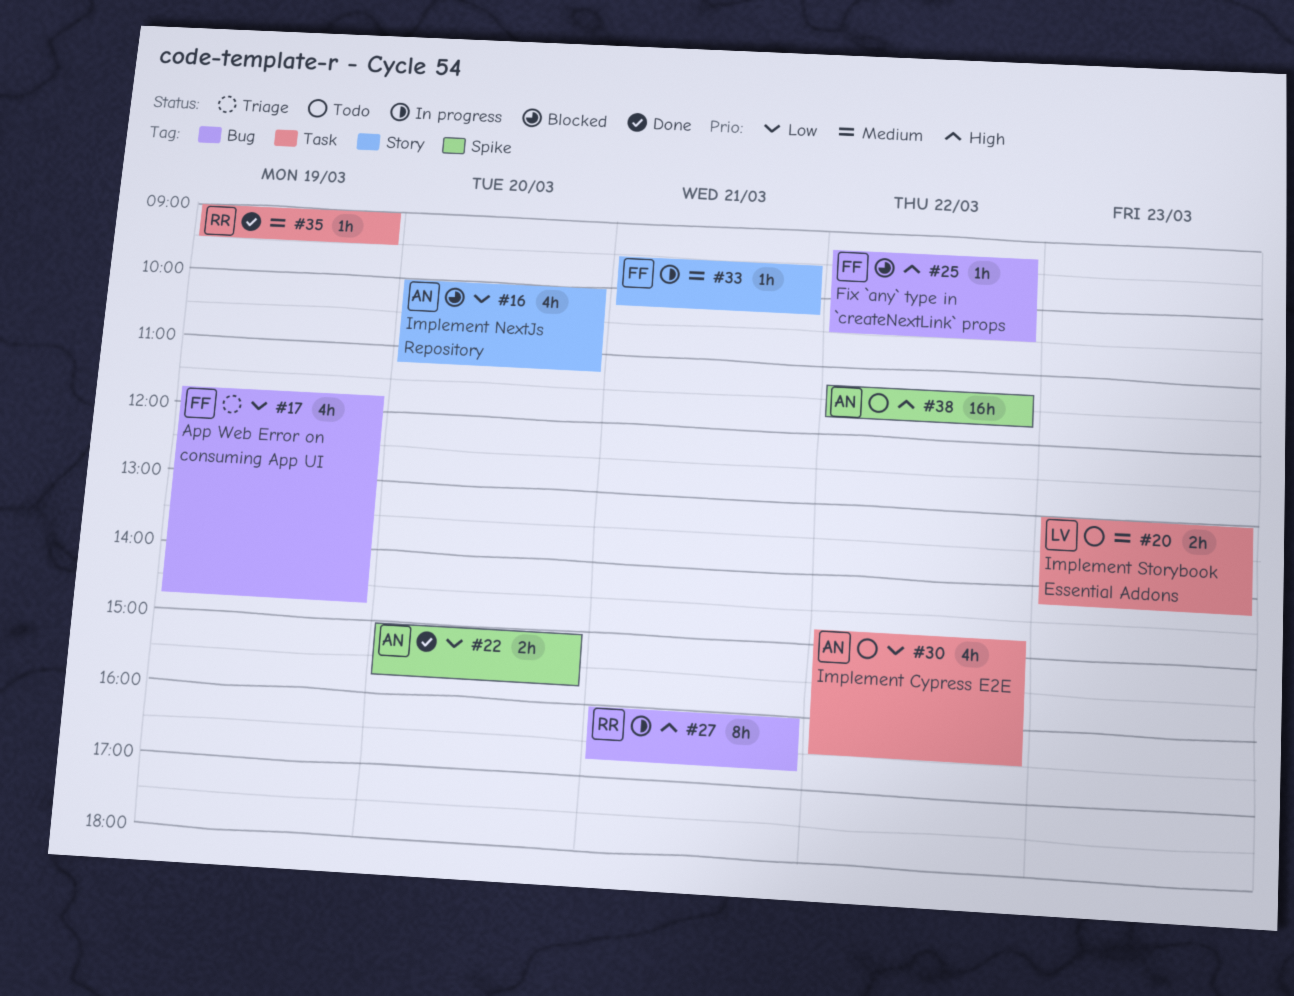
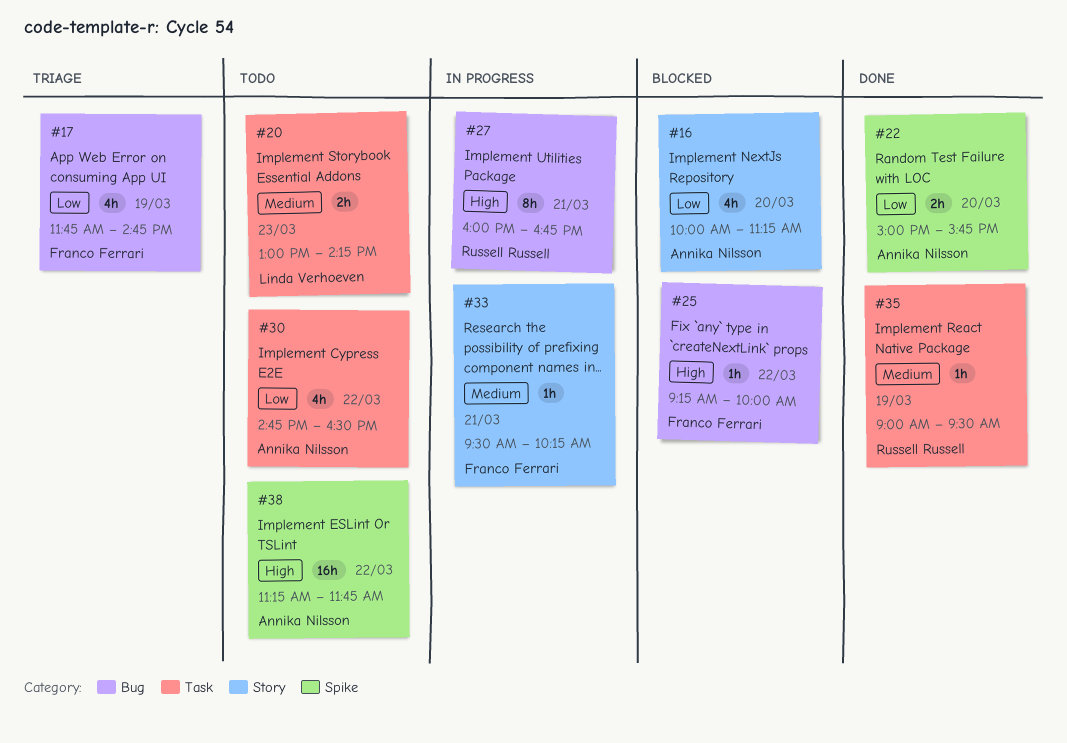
#25, ends: 10:30 -> 10:00

